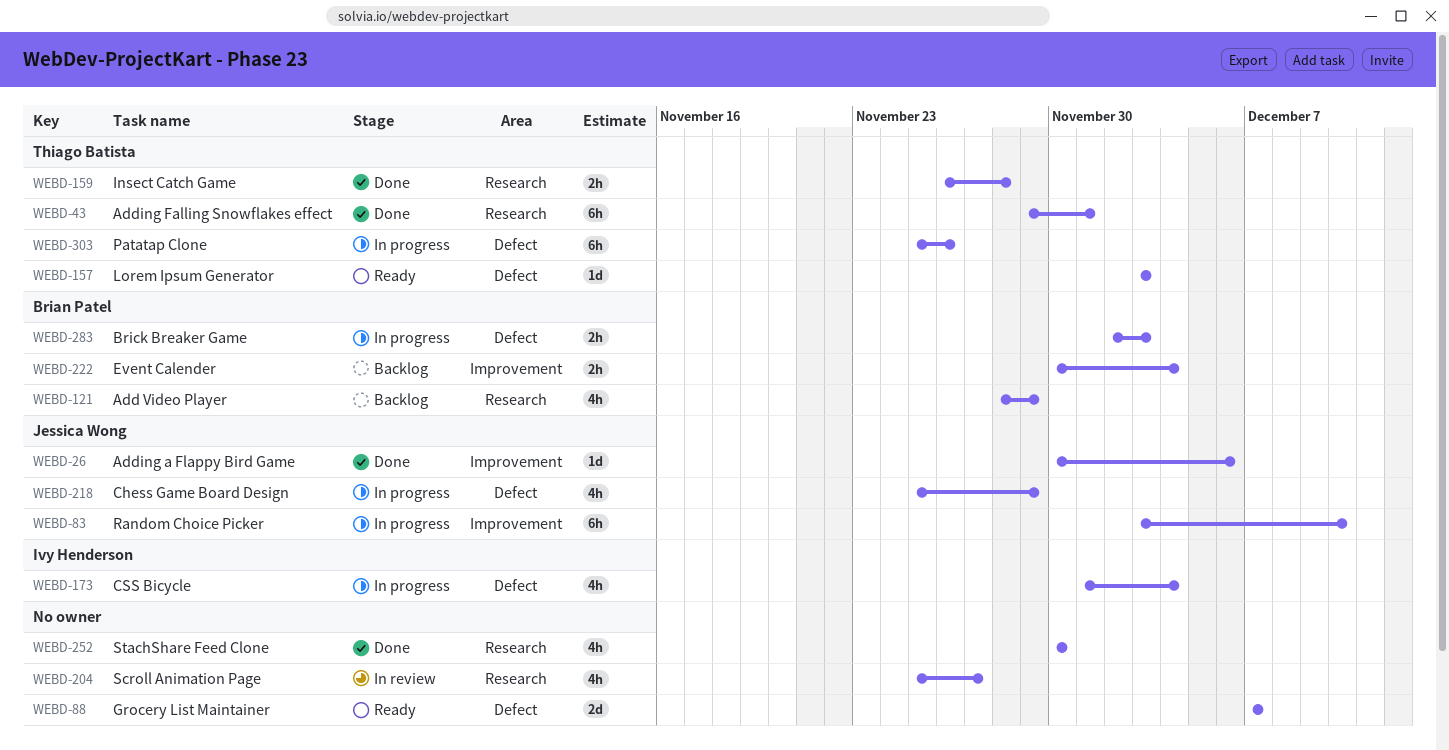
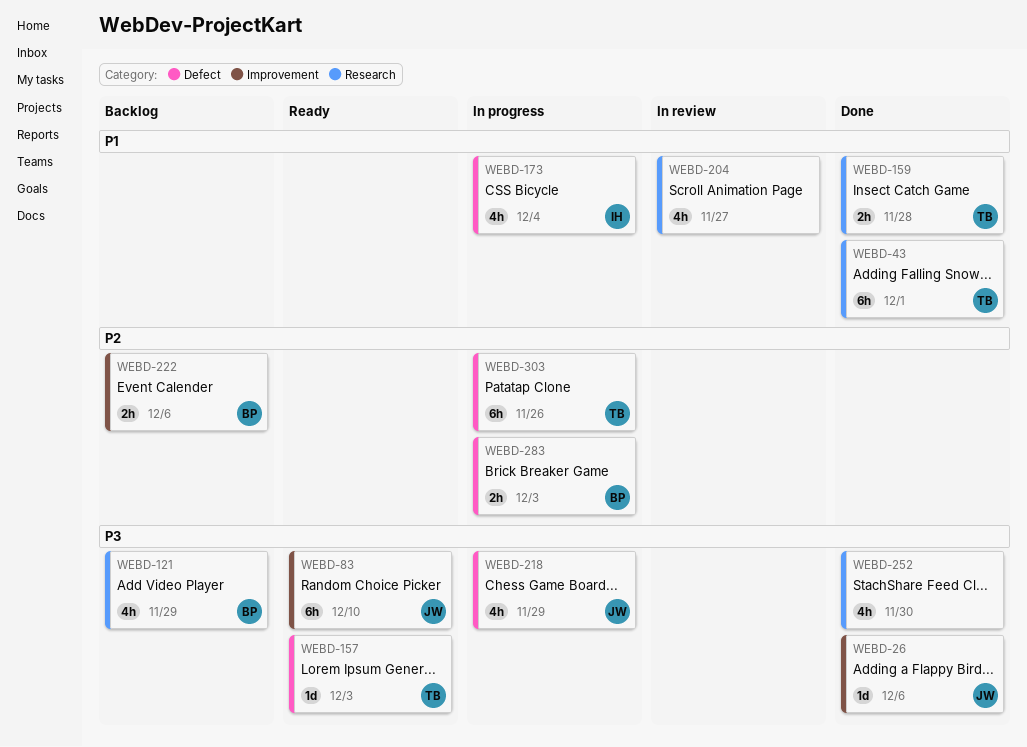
WEBD-83, status: In progress -> Ready
WEBD-88: present -> none
WEBD-222, due: Dec 4 -> Dec 6

